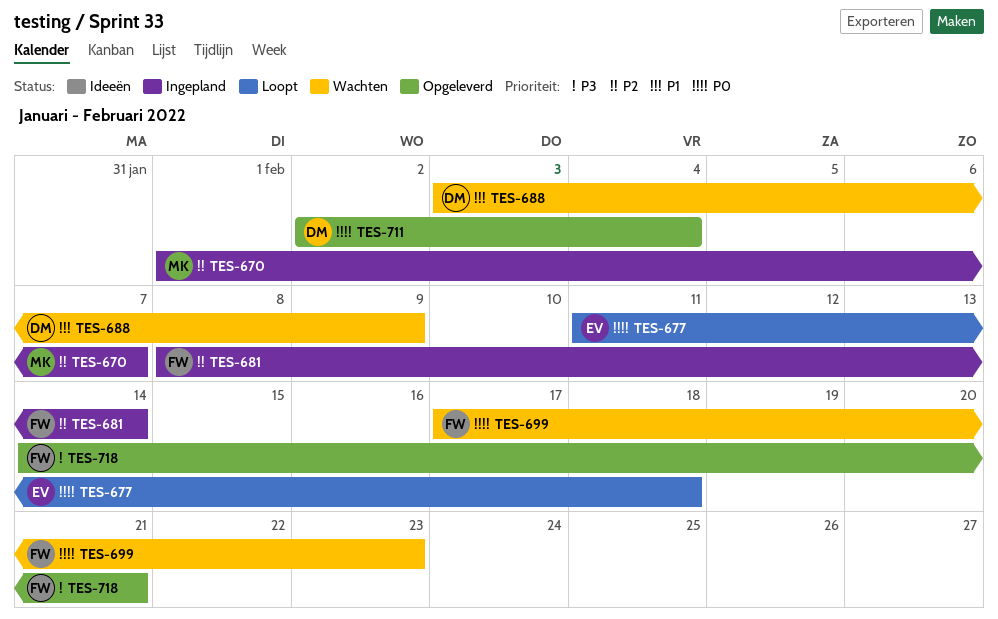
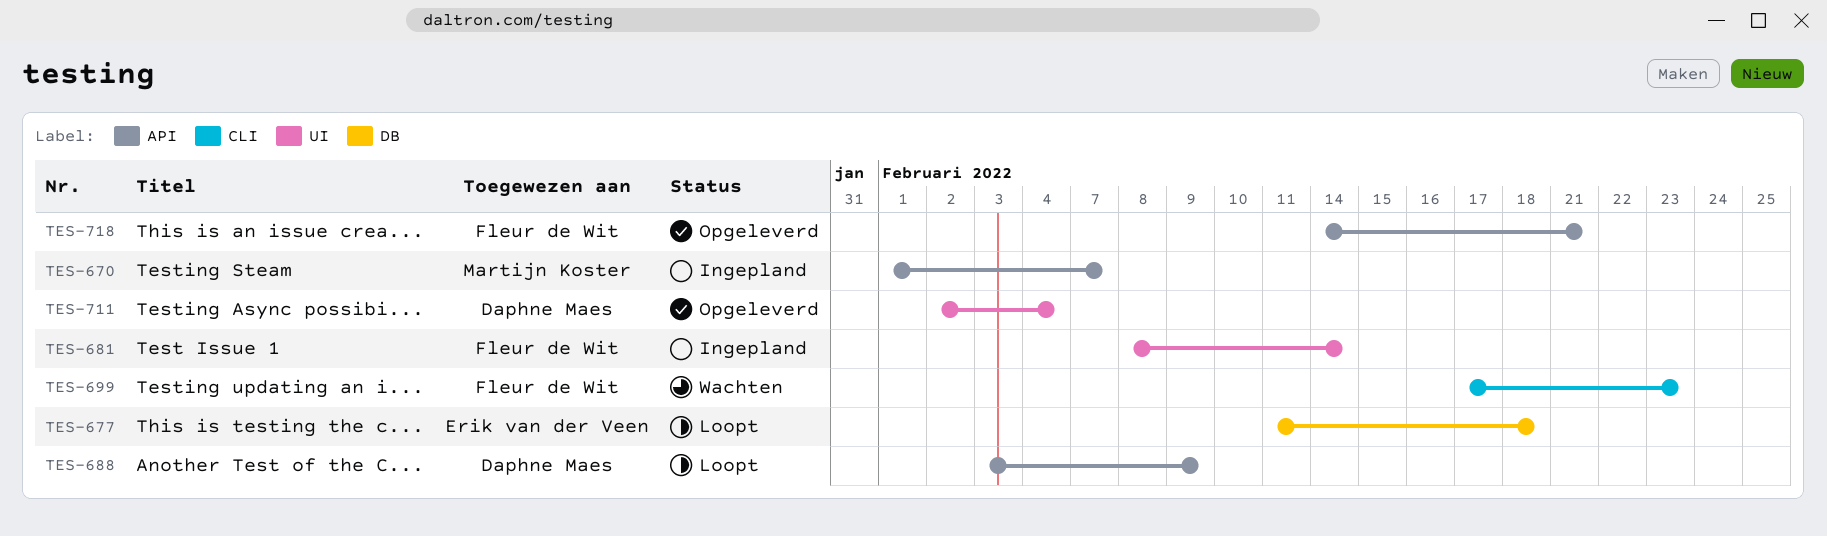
TES-688, status: Wachten -> Loopt

